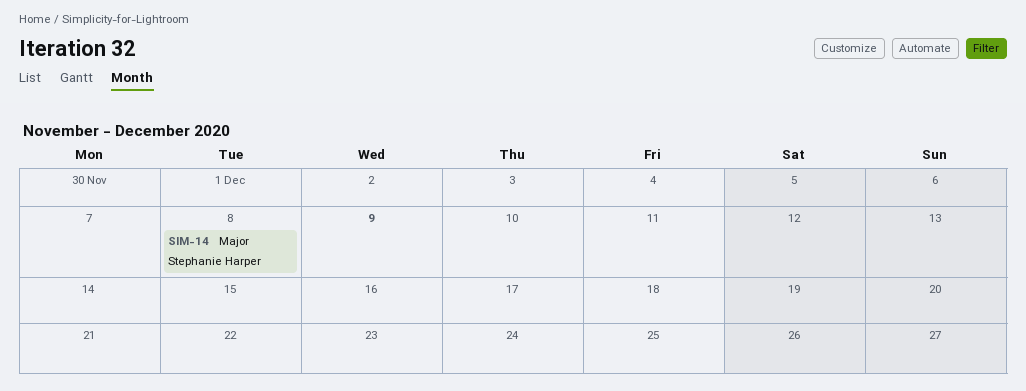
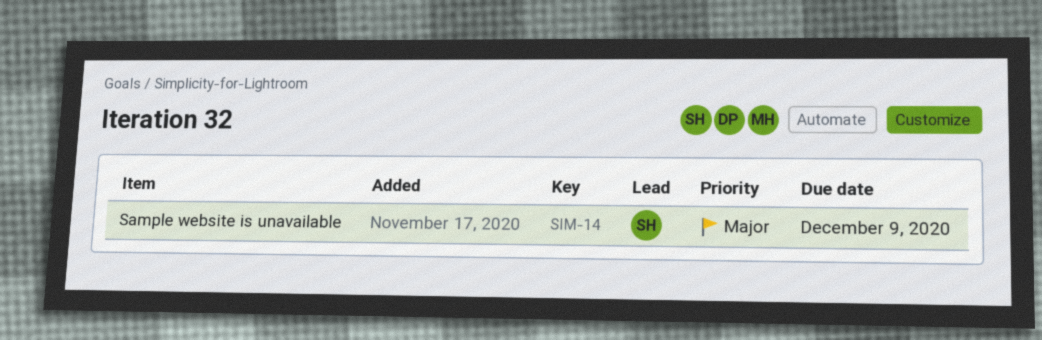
SIM-14, due: Dec 8 -> Dec 9

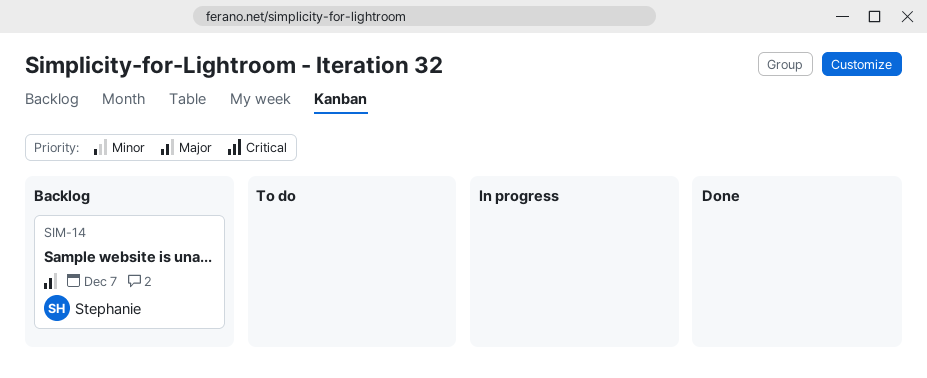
SIM-14, due: Dec 9 -> Dec 7

